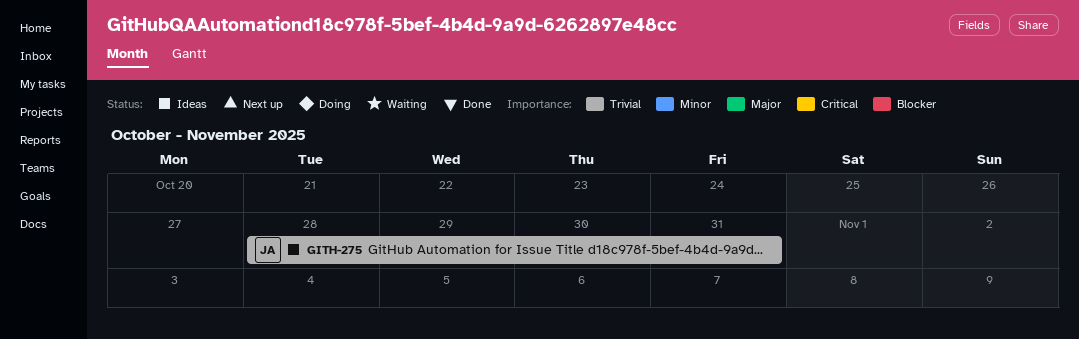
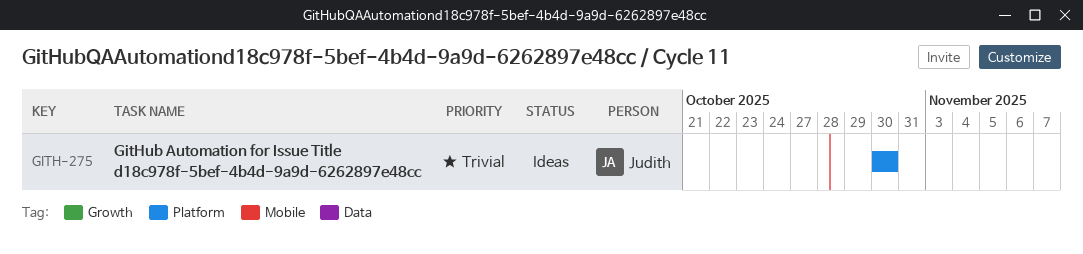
GITH-275, start: Oct 28 -> Oct 30
GITH-275, due: Oct 31 -> Oct 30

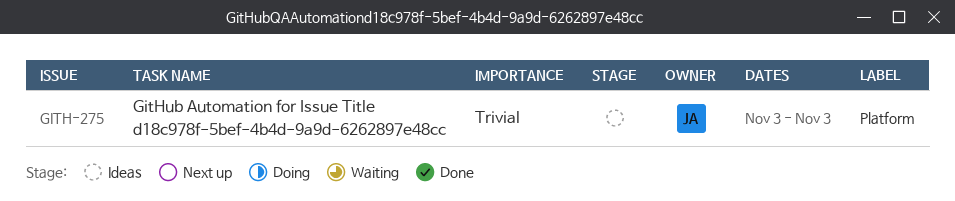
GITH-275, start: Oct 30 -> Nov 3
GITH-275, due: Oct 30 -> Nov 3

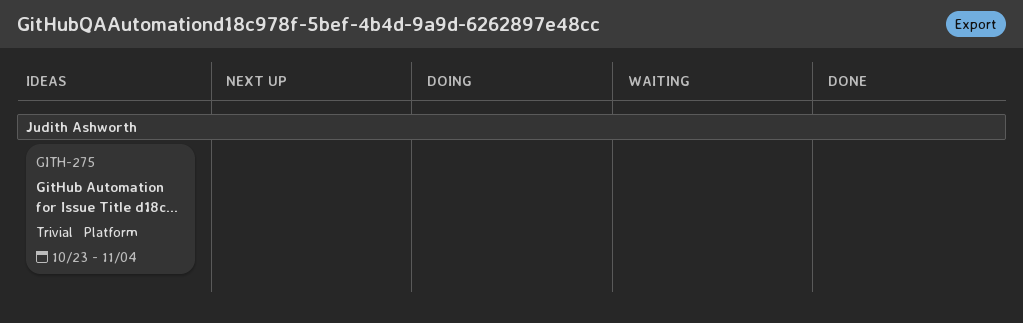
GITH-275, start: Nov 3 -> Oct 23
GITH-275, due: Nov 3 -> Nov 4

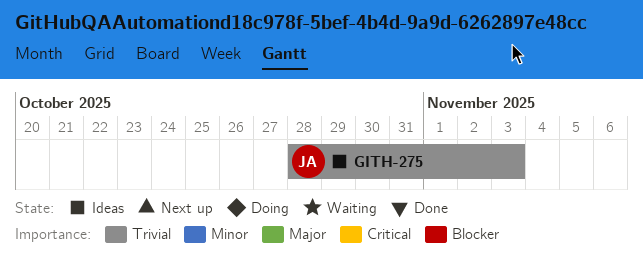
GITH-275, start: Oct 23 -> Oct 28
GITH-275, due: Nov 4 -> Nov 3

